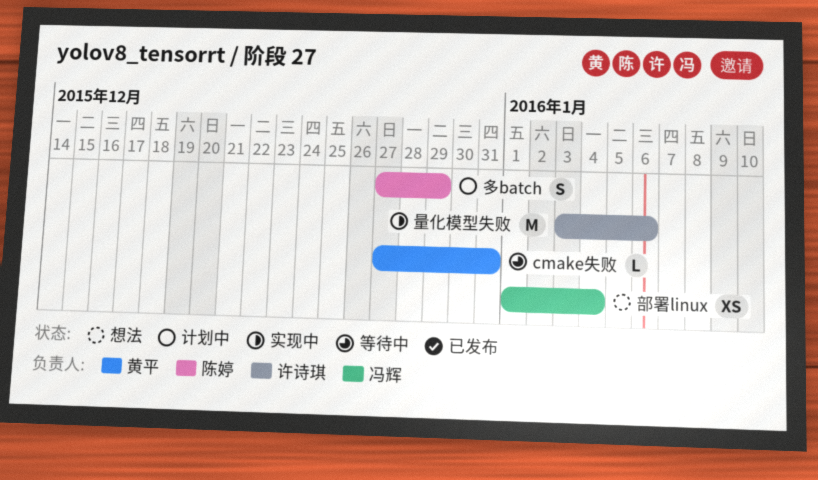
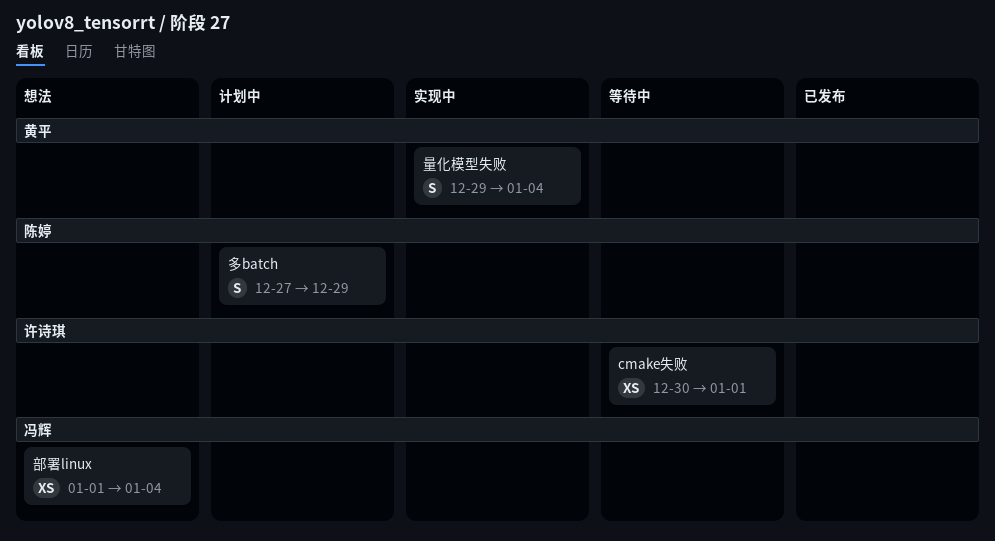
cmake失败, owner: 黄平 -> 许诗琪
cmake失败, estimate: L -> XS
cmake失败, start: Dec 27 -> Dec 30
cmake失败, due: Dec 31 -> Jan 1
量化模型失败, owner: 许诗琪 -> 黄平
量化模型失败, estimate: M -> S
量化模型失败, start: Jan 3 -> Dec 29
量化模型失败, due: Jan 6 -> Jan 4

